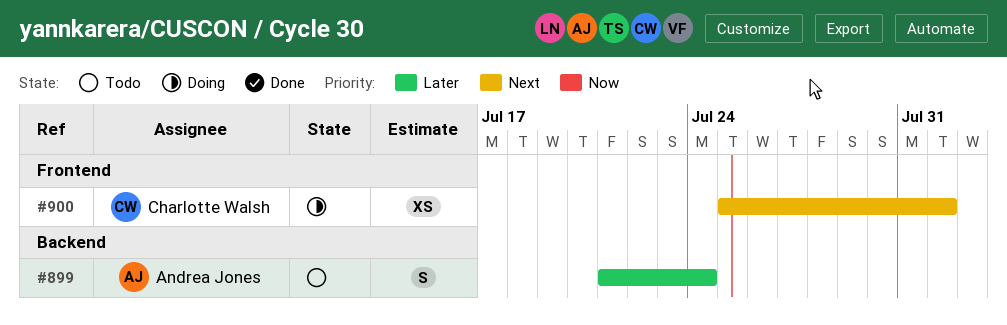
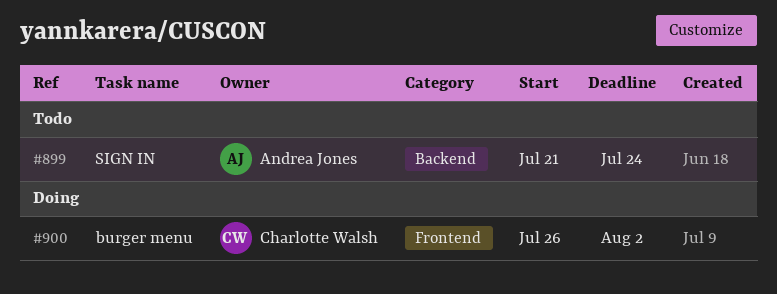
#900, start: Jul 25 -> Jul 26
#900, due: Aug 1 -> Aug 2

